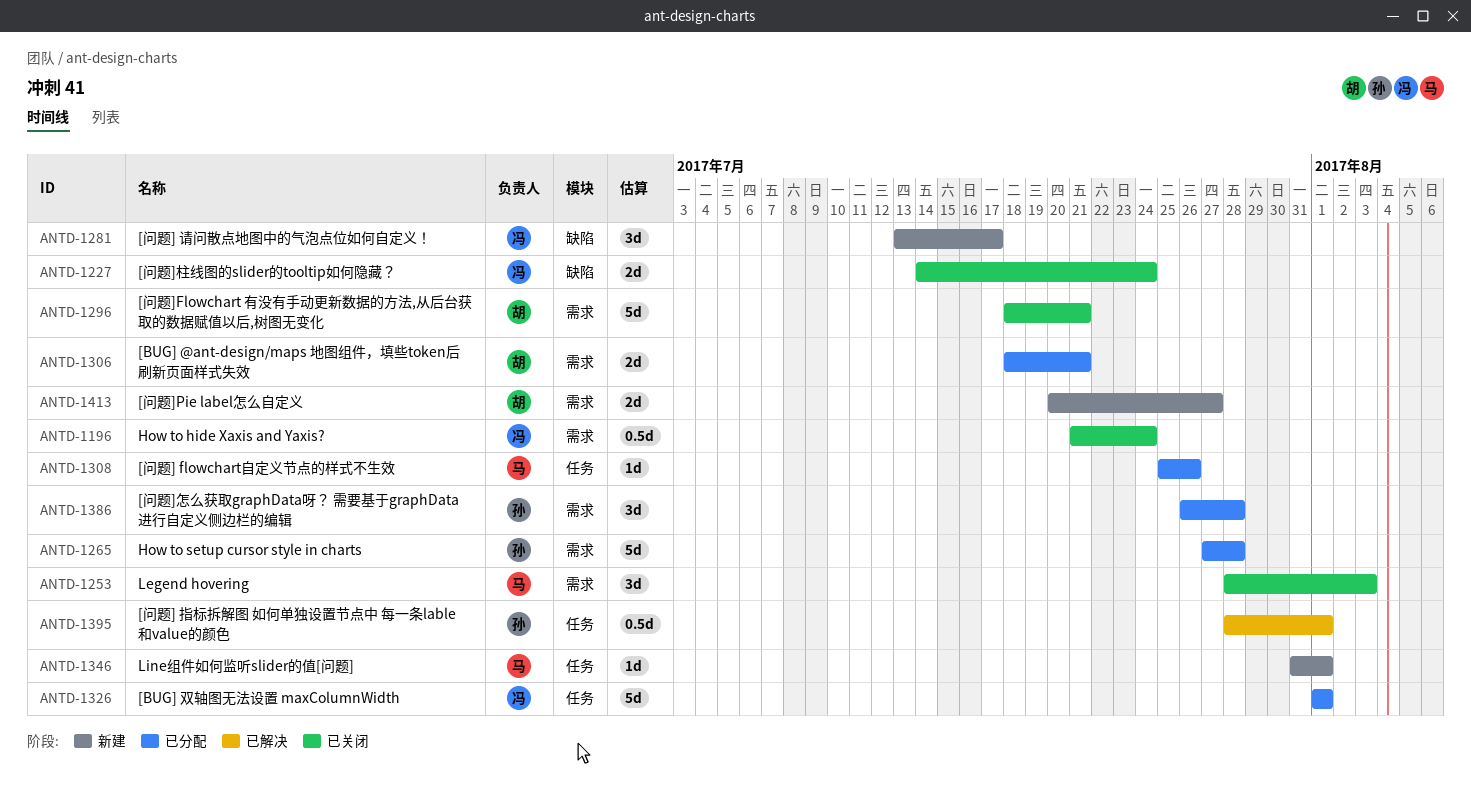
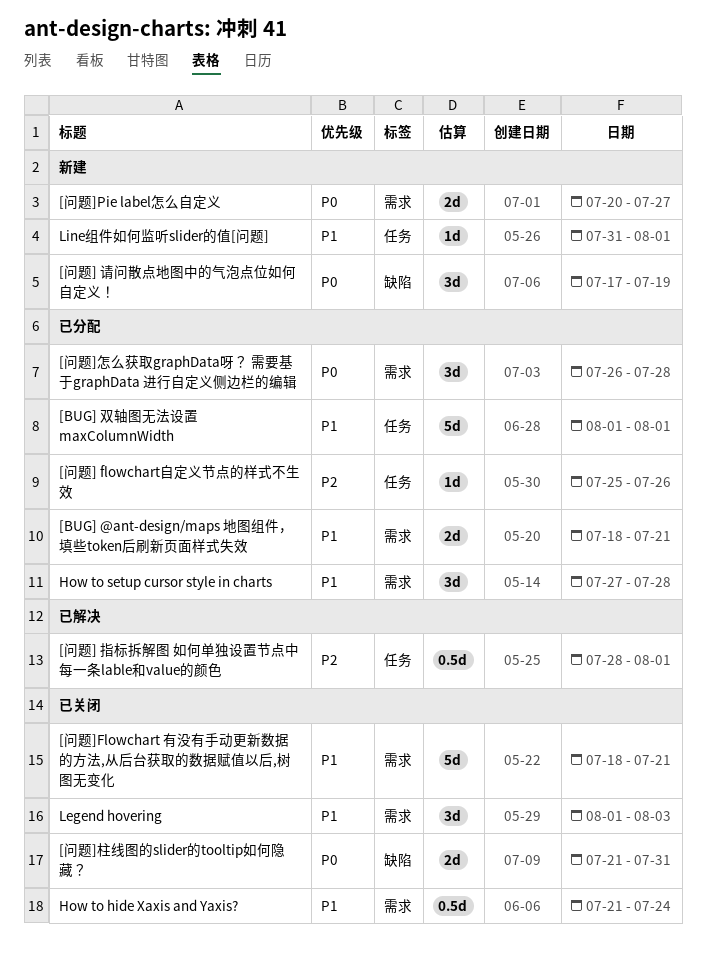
[问题] 请问散点地图中的气泡点位如何自定义！, start: Jul 13 -> Jul 17
[问题] 请问散点地图中的气泡点位如何自定义！, due: Jul 17 -> Jul 19
[问题]柱线图的slider的tooltip如何隐藏？, start: Jul 14 -> Jul 21
[问题]柱线图的slider的tooltip如何隐藏？, due: Jul 24 -> Jul 31
How to setup cursor style in charts, estimate: 5d -> 3d
Legend hovering, start: Jul 28 -> Aug 1

